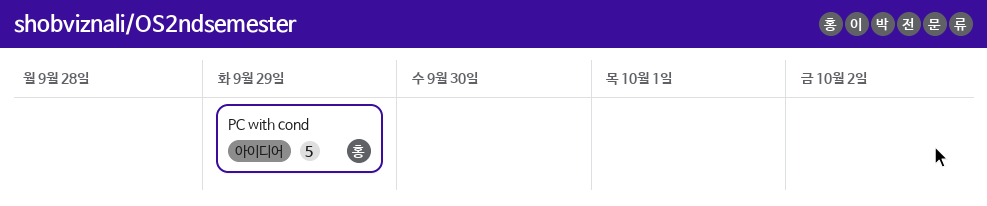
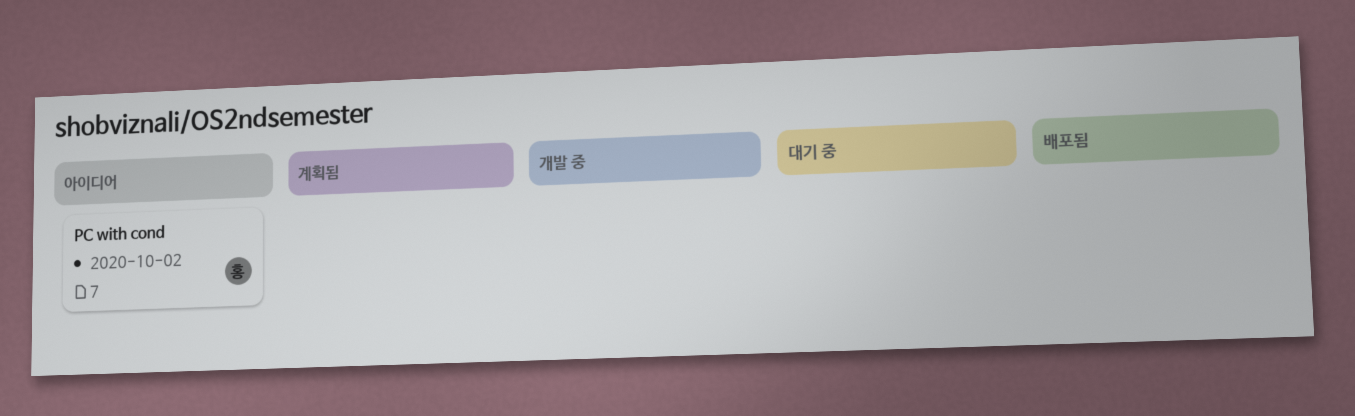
PC with cond, estimate: 5 -> 1
PC with cond, due: Sep 29 -> Oct 2

